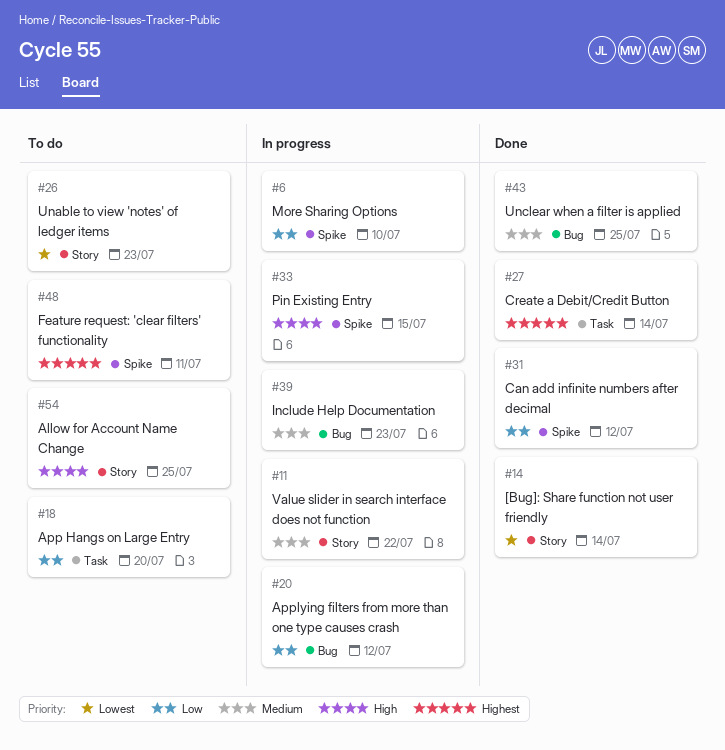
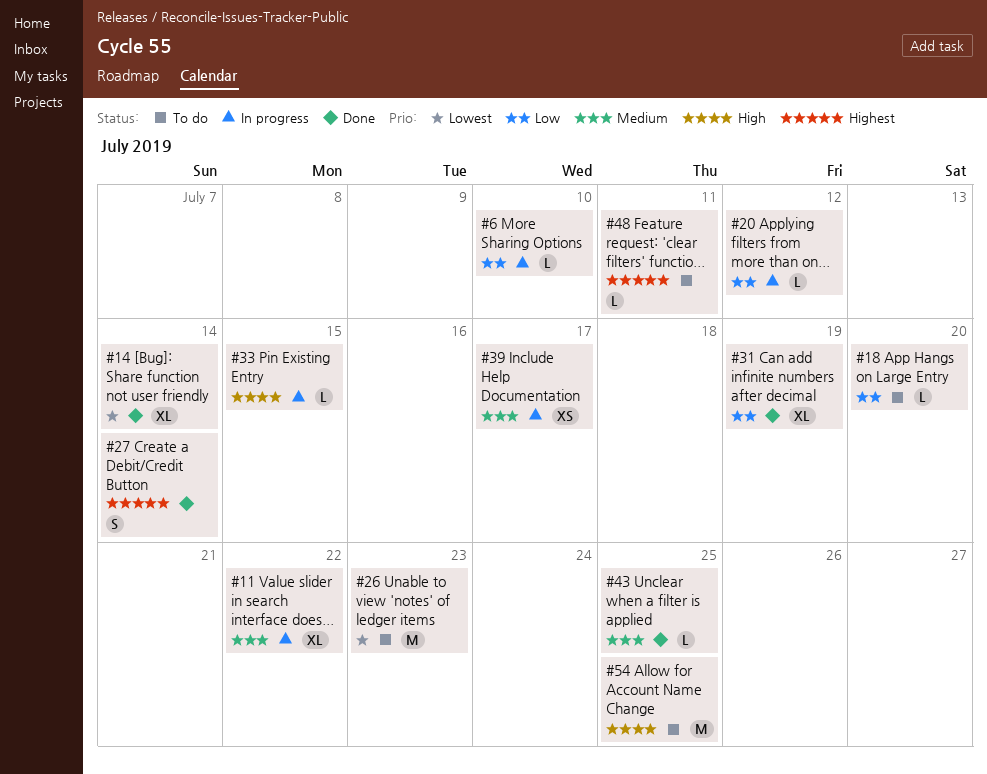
#31, due: Jul 12 -> Jul 19
#39, due: Jul 23 -> Jul 17

